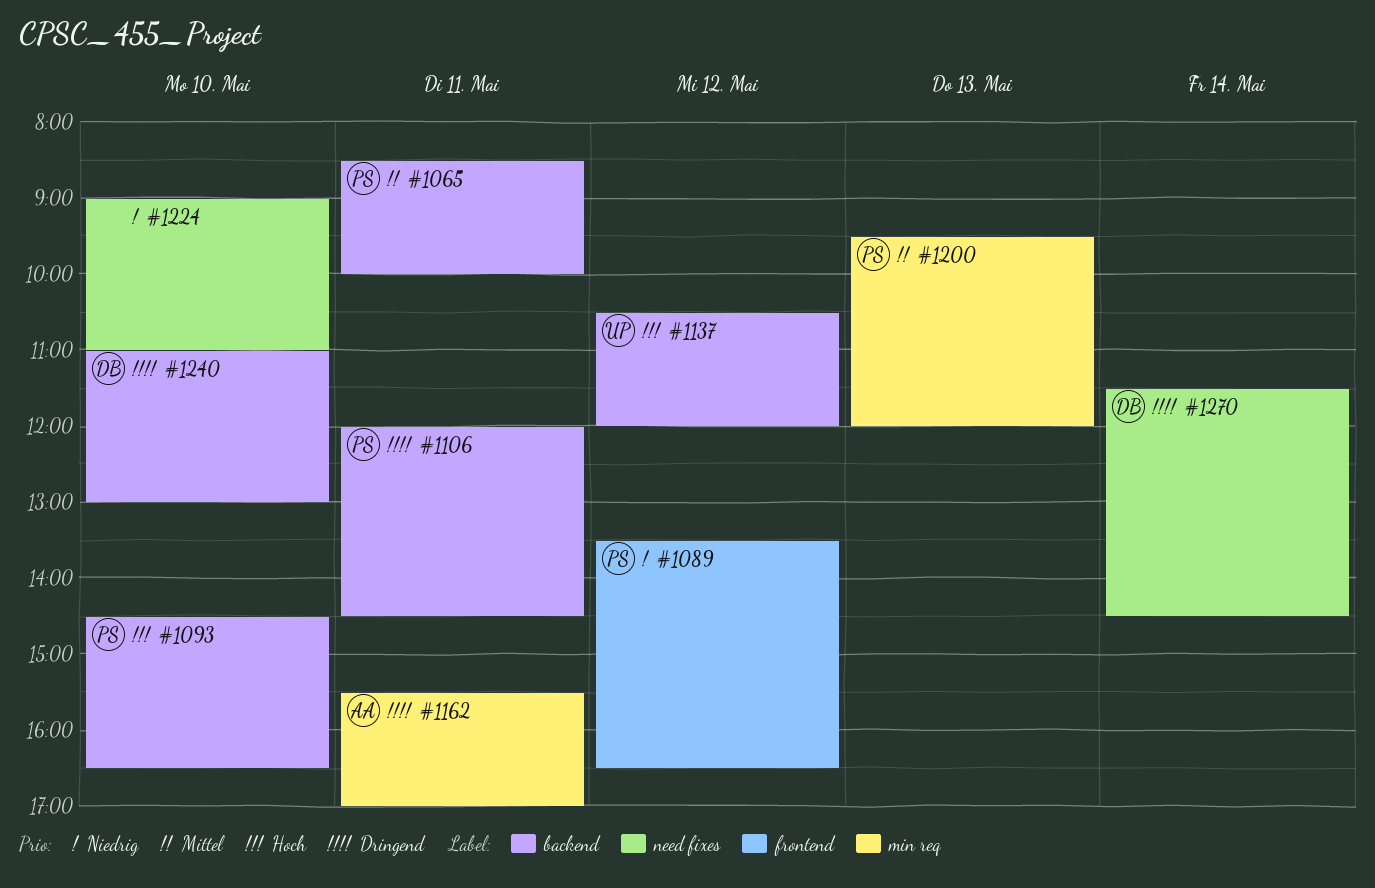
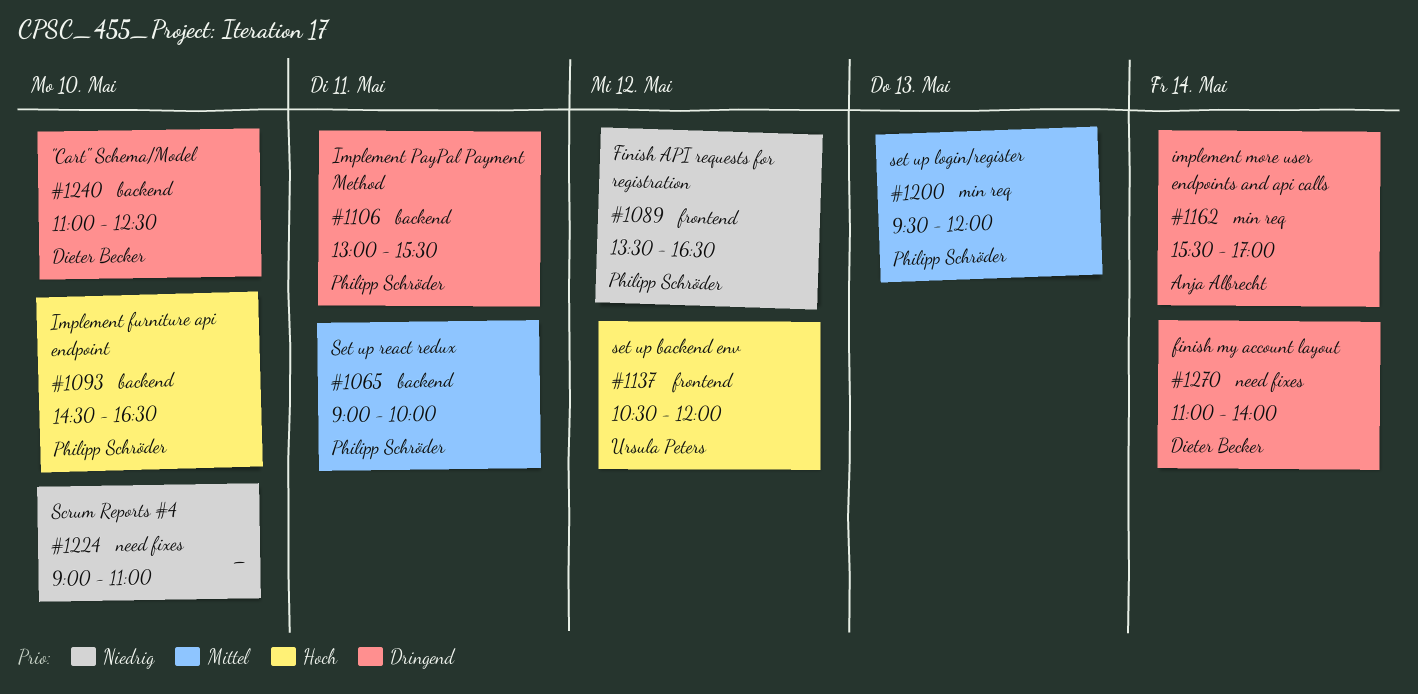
#1065, begins: 08:30 -> 09:00
#1106, begins: 12:00 -> 13:00
#1106, ends: 14:30 -> 15:30
#1137, label: backend -> frontend
#1162, day: May 11 -> May 14
#1240, ends: 13:00 -> 12:30
#1270, begins: 11:30 -> 11:00
#1270, ends: 14:30 -> 14:00

